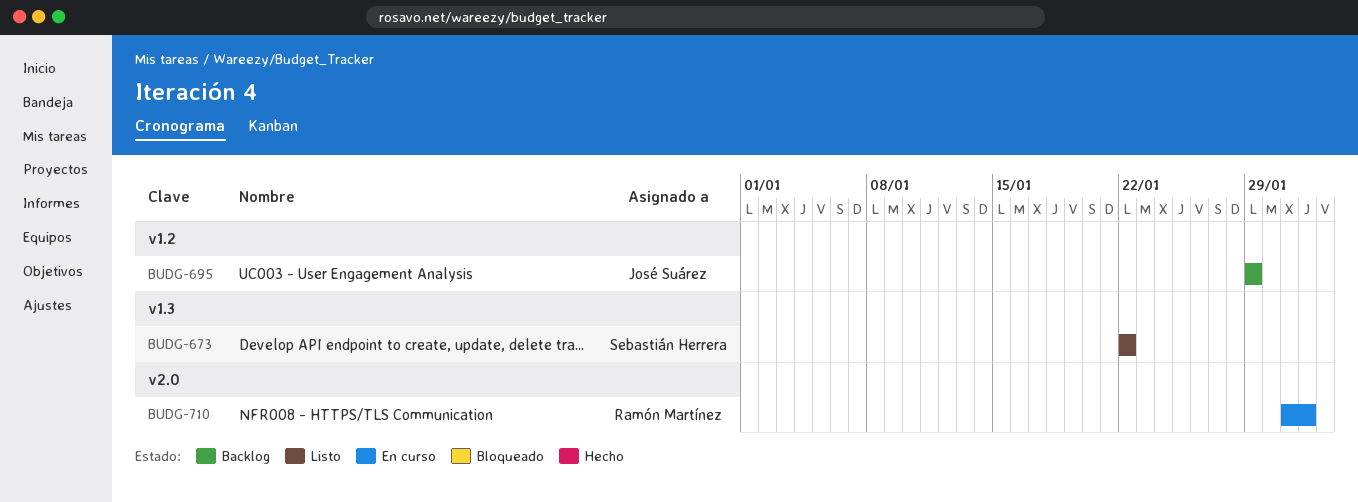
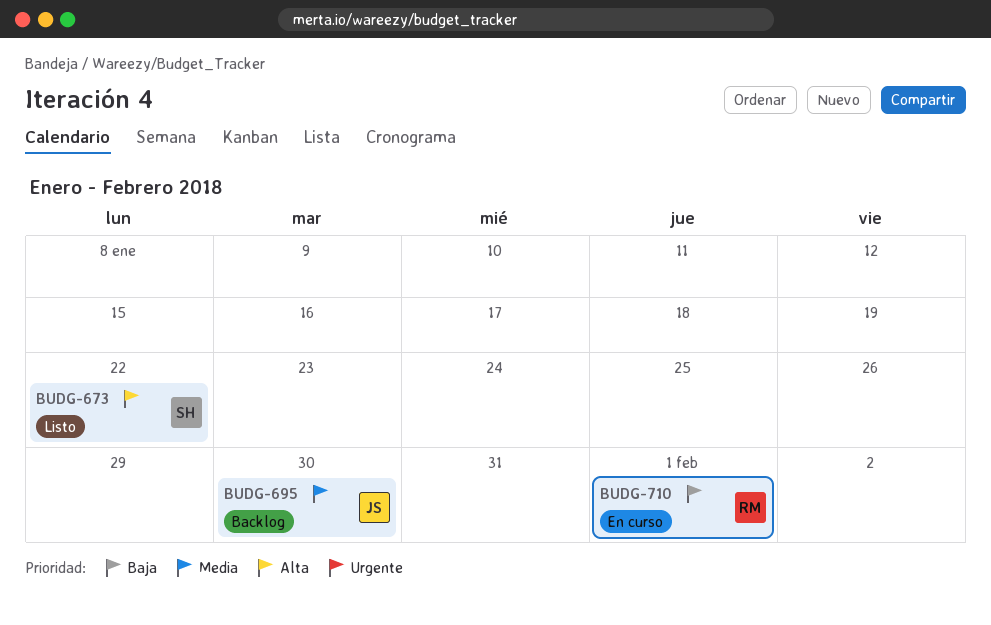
BUDG-695, due: Jan 29 -> Jan 30

